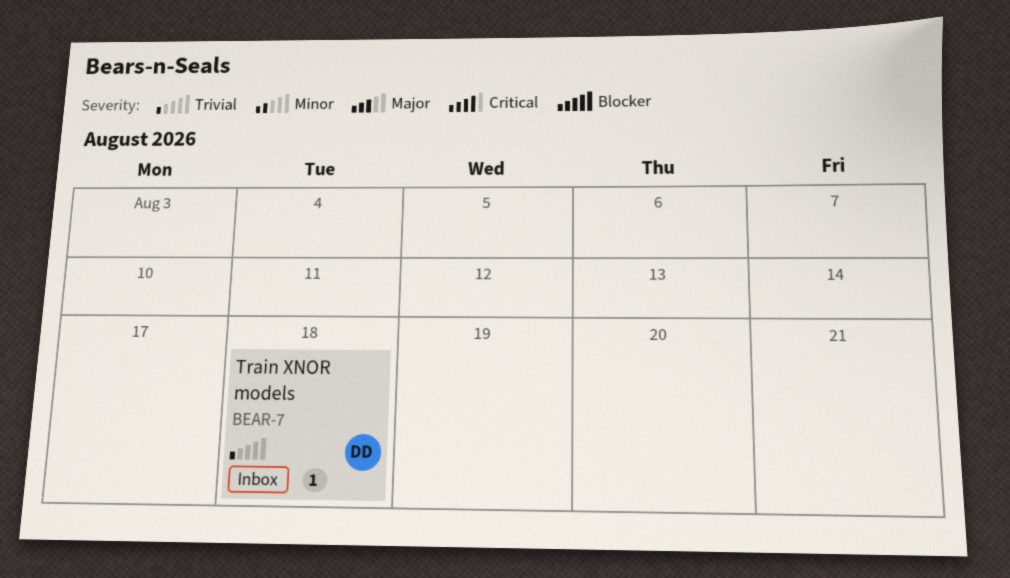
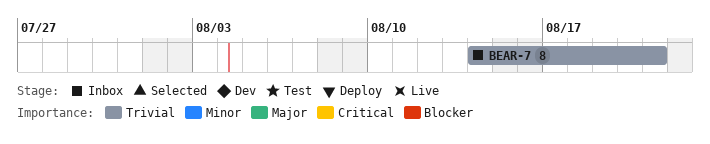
BEAR-7, estimate: 1 -> 8
BEAR-7, due: Aug 18 -> Aug 21

